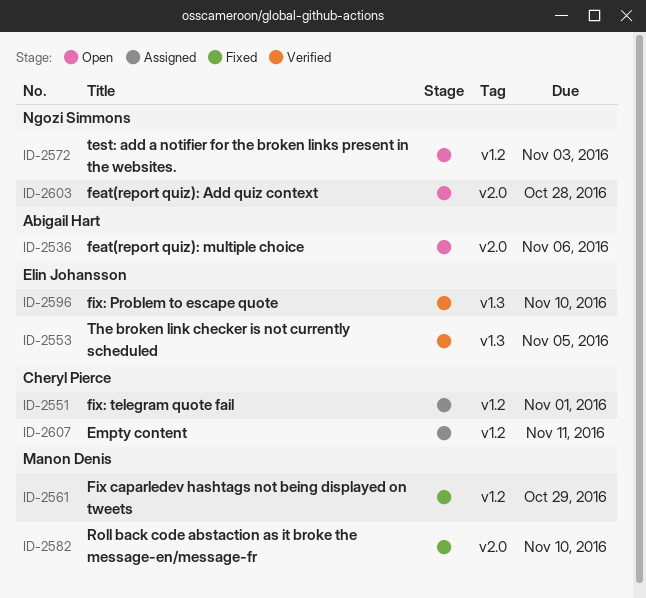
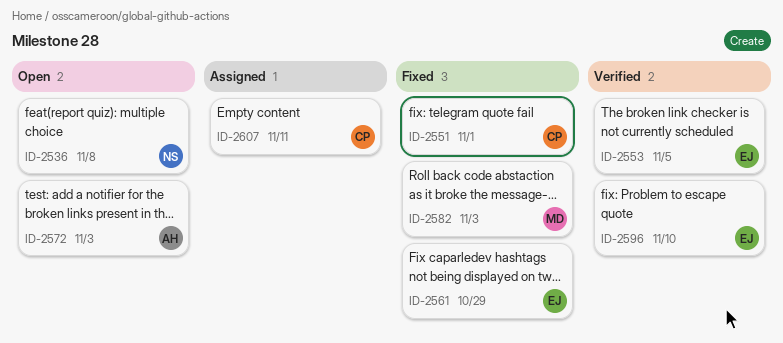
ID-2536, owner: Abigail Hart -> Ngozi Simmons
ID-2536, due: Nov 6 -> Nov 8
ID-2551, status: Assigned -> Fixed
ID-2561, owner: Manon Denis -> Elin Johansson
ID-2572, owner: Ngozi Simmons -> Abigail Hart
ID-2582, due: Nov 10 -> Nov 3
ID-2603: present -> none

